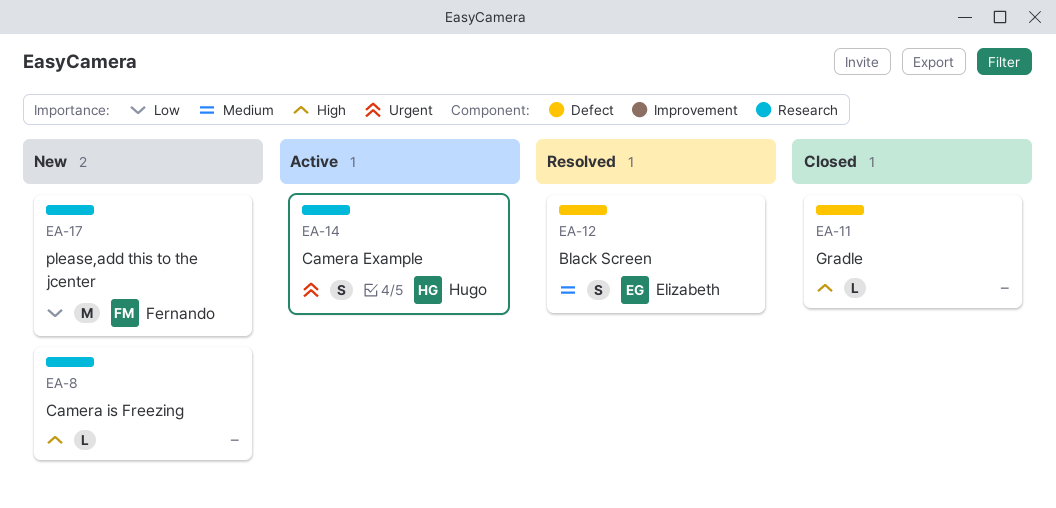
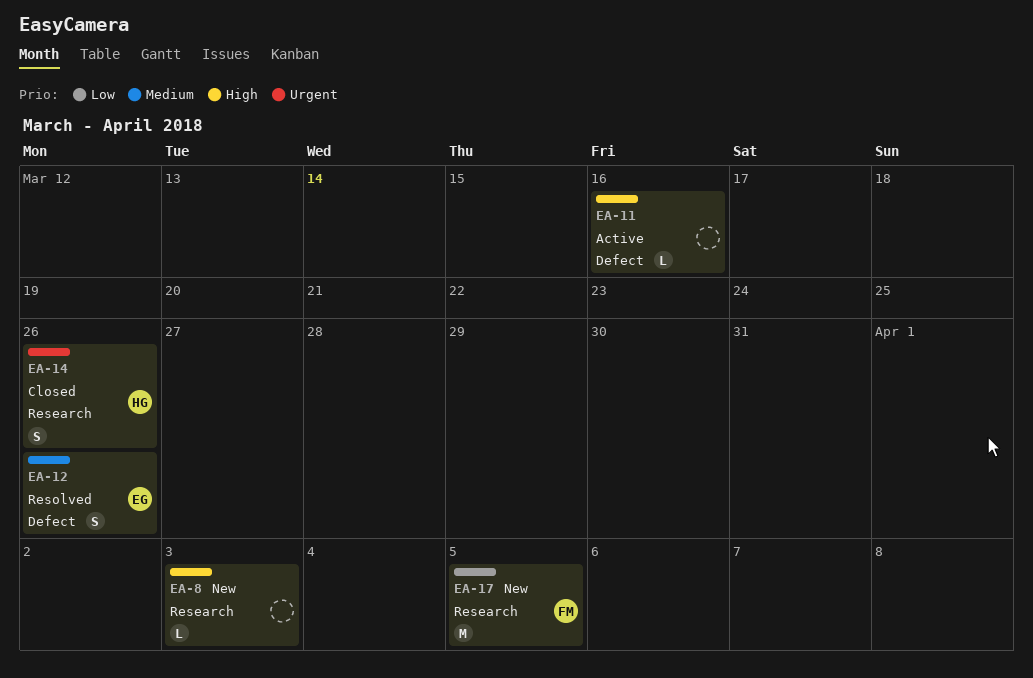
EA-11, status: Closed -> Active
EA-14, status: Active -> Closed

